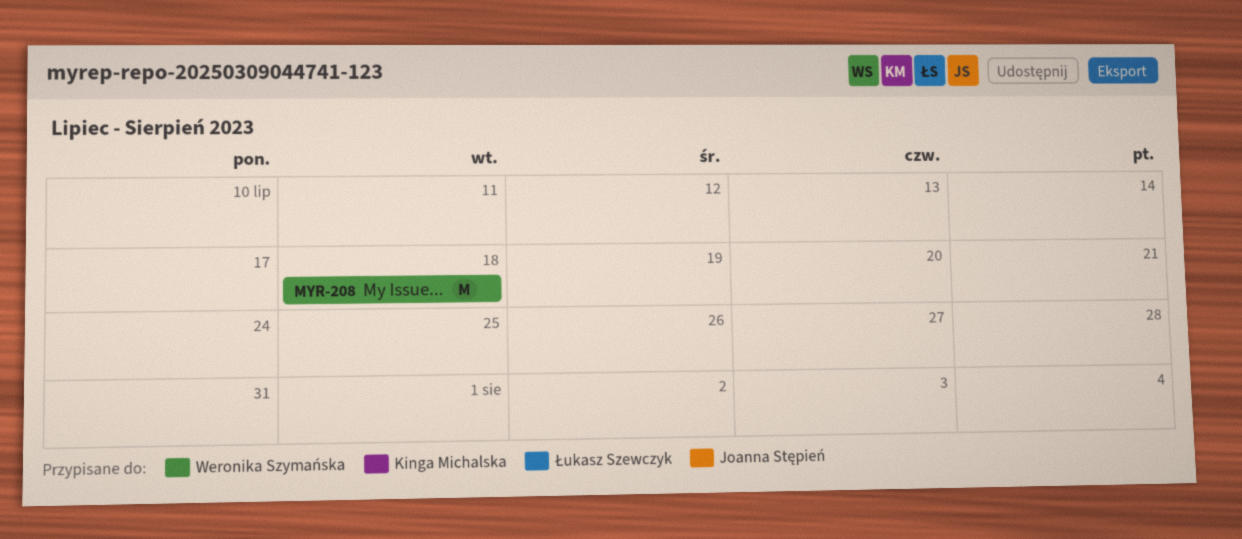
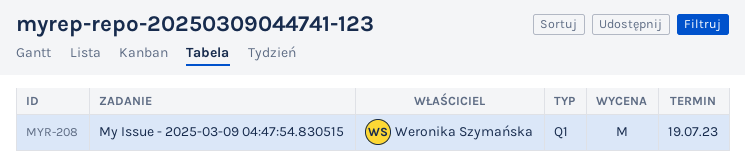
MYR-208, due: Jul 18 -> Jul 19

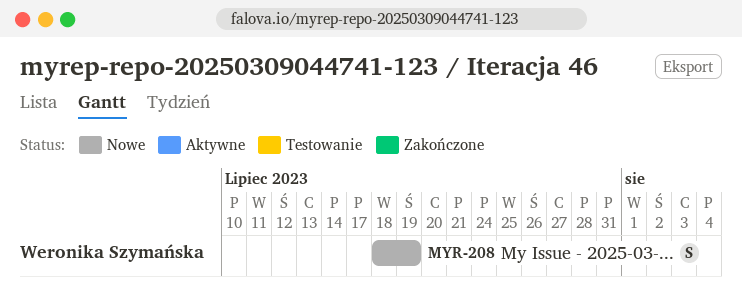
MYR-208, estimate: M -> S

